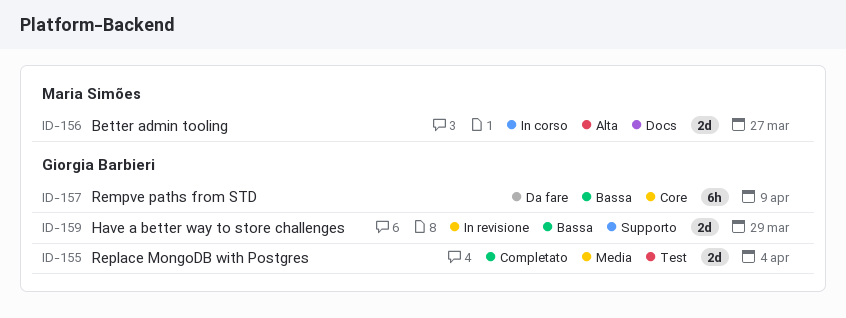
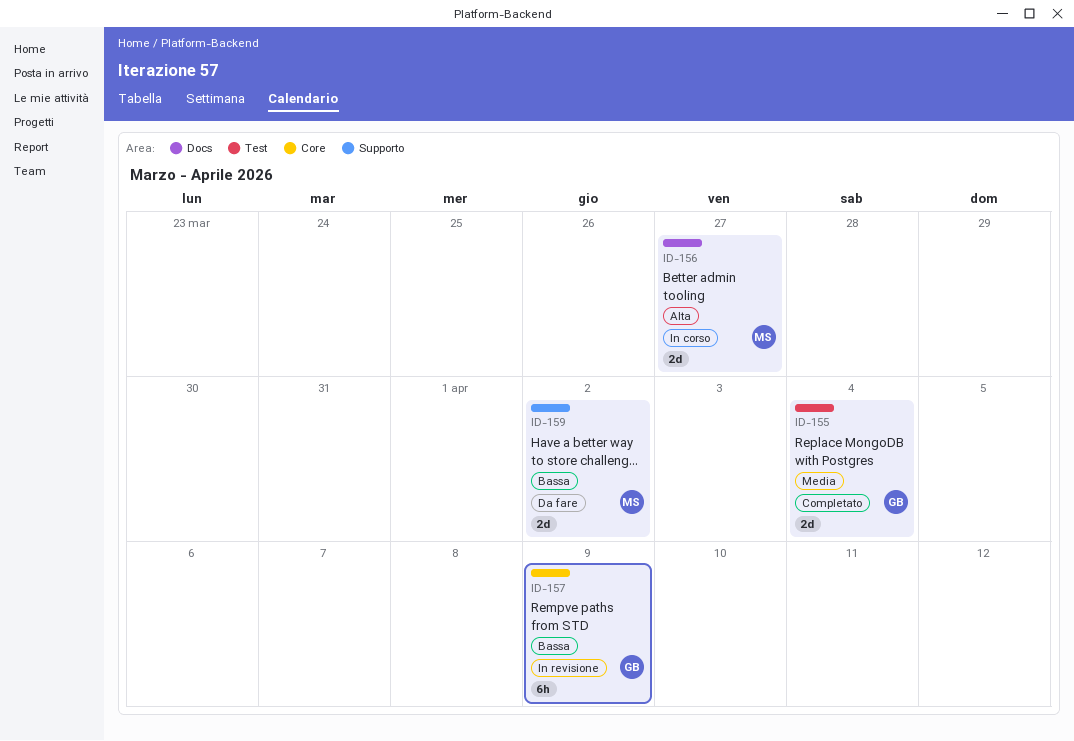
ID-157, status: Da fare -> In revisione
ID-159, status: In revisione -> Da fare
ID-159, owner: Giorgia Barbieri -> Maria Simões
ID-159, due: Mar 29 -> Apr 2

